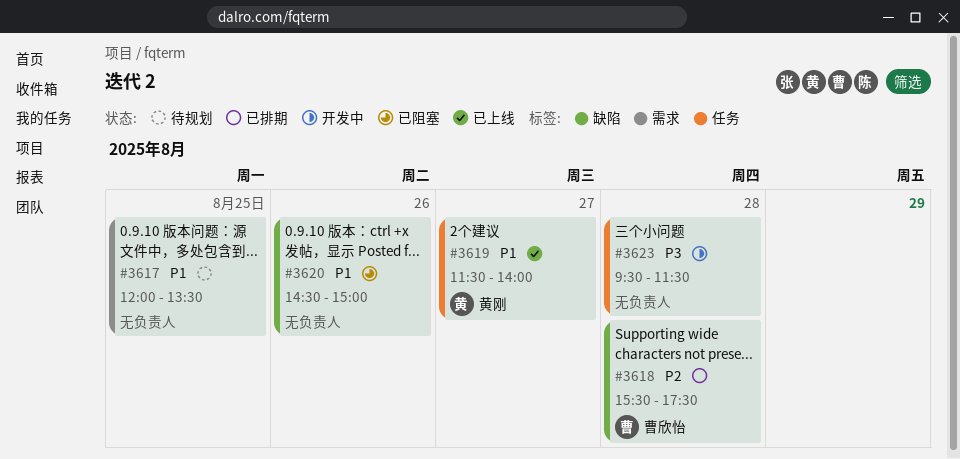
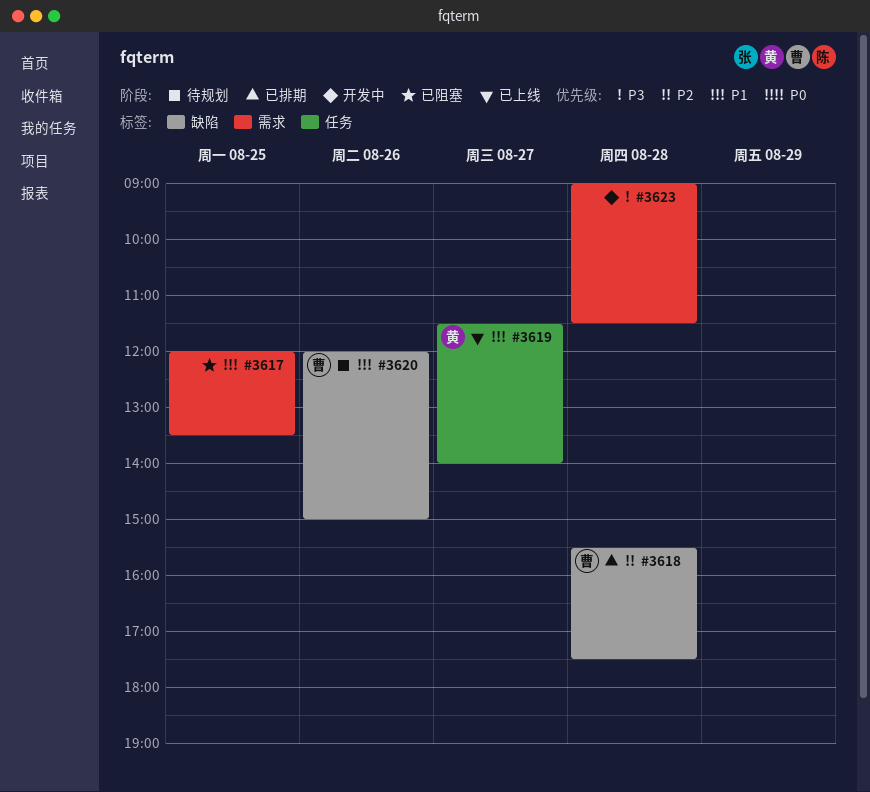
#3617, status: 待规划 -> 已阻塞
#3620, status: 已阻塞 -> 待规划
#3620, owner: none -> 曹欣怡
#3620, begins: 14:30 -> 12:00
#3623, label: 任务 -> 需求
#3623, begins: 09:30 -> 09:00

